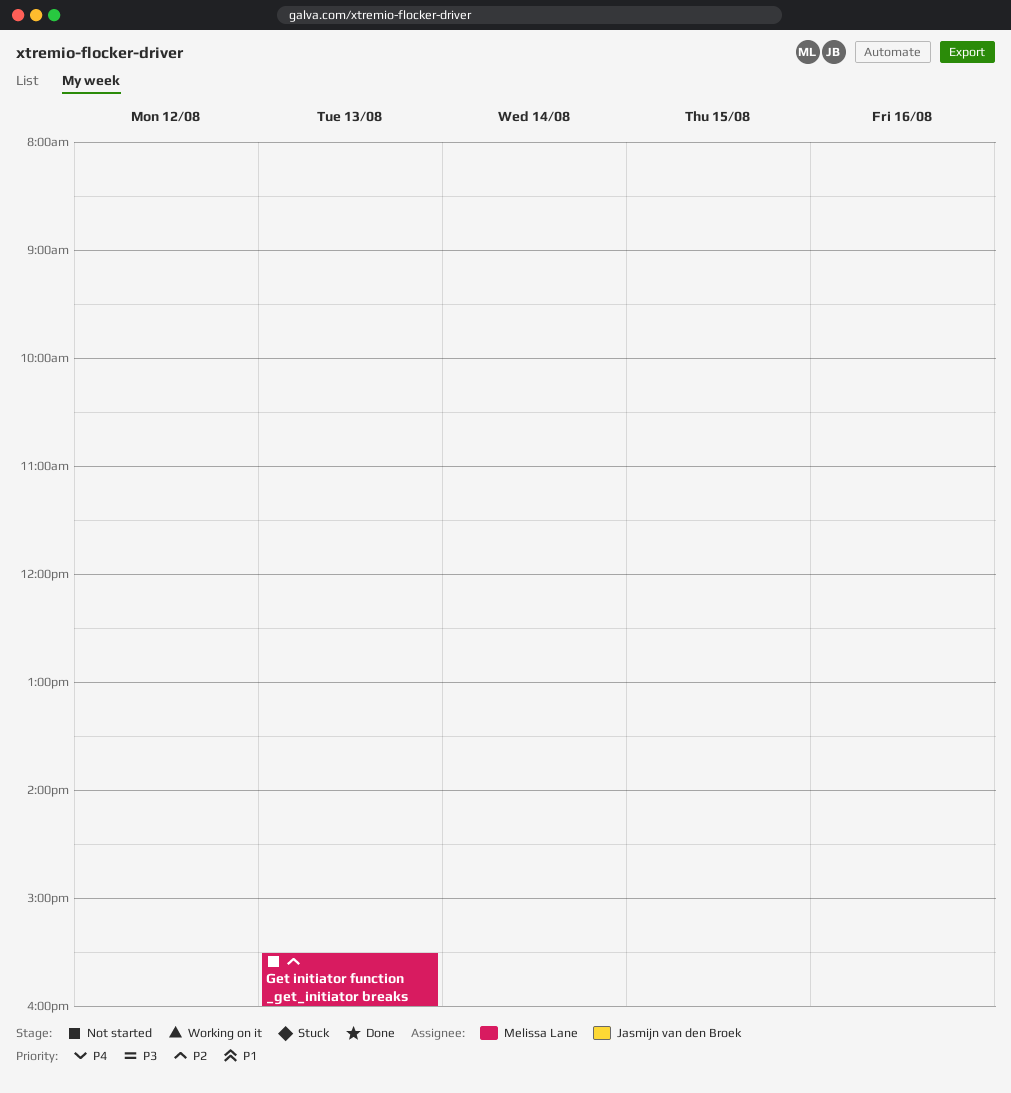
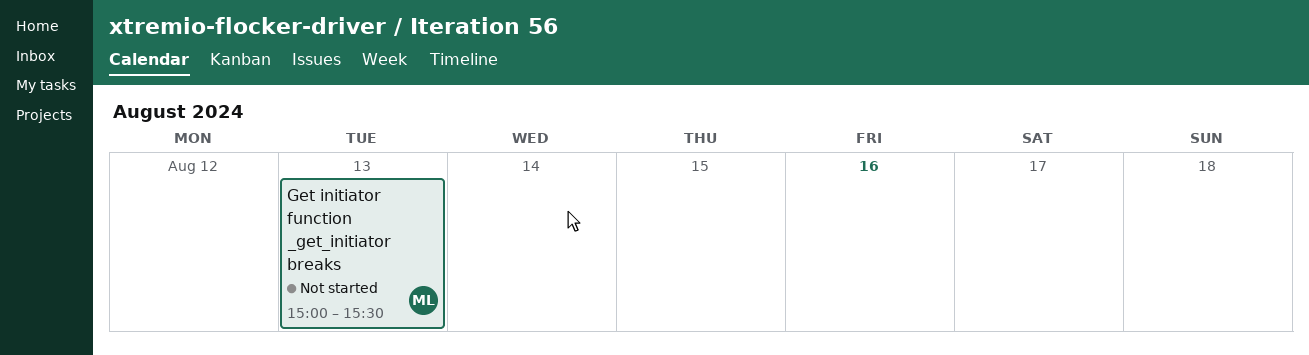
Get initiator function _get_initiator breaks, begins: 15:30 -> 15:00
Get initiator function _get_initiator breaks, ends: 16:00 -> 15:30

